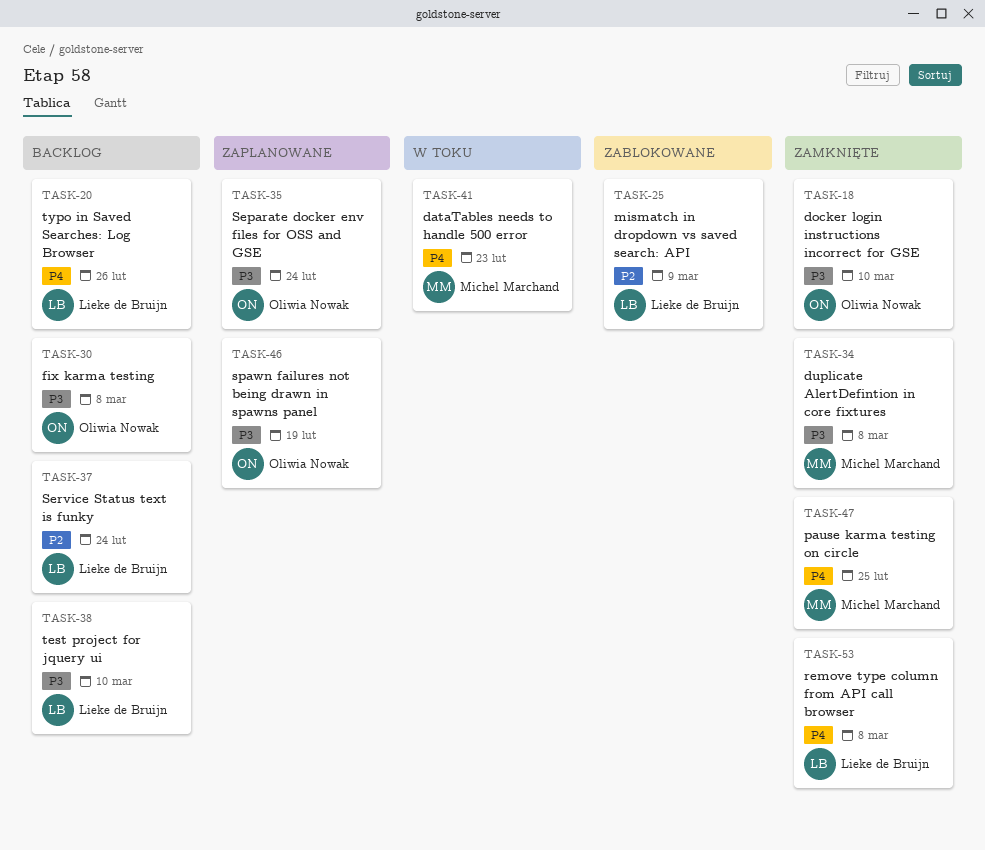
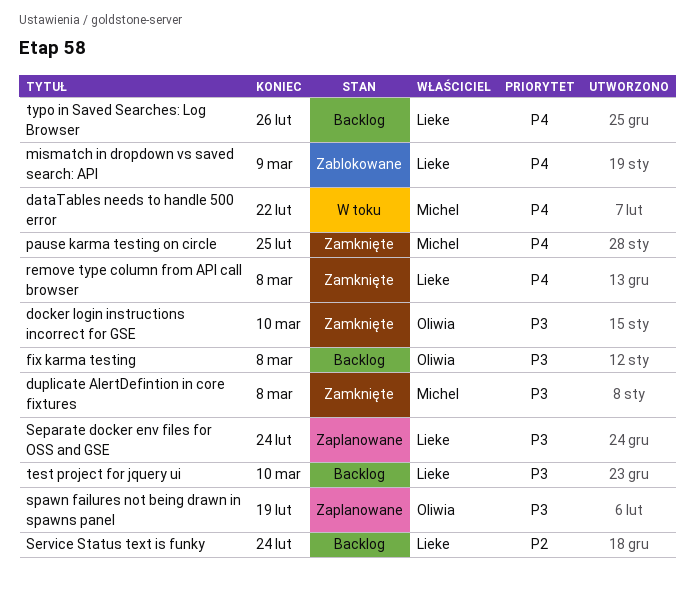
dataTables needs to handle 500 error, due: Feb 23 -> Feb 22
mismatch in dropdown vs saved search: API, priority: P2 -> P4
Separate docker env files for OSS and GSE, owner: Oliwia Nowak -> Lieke de Bruijn

